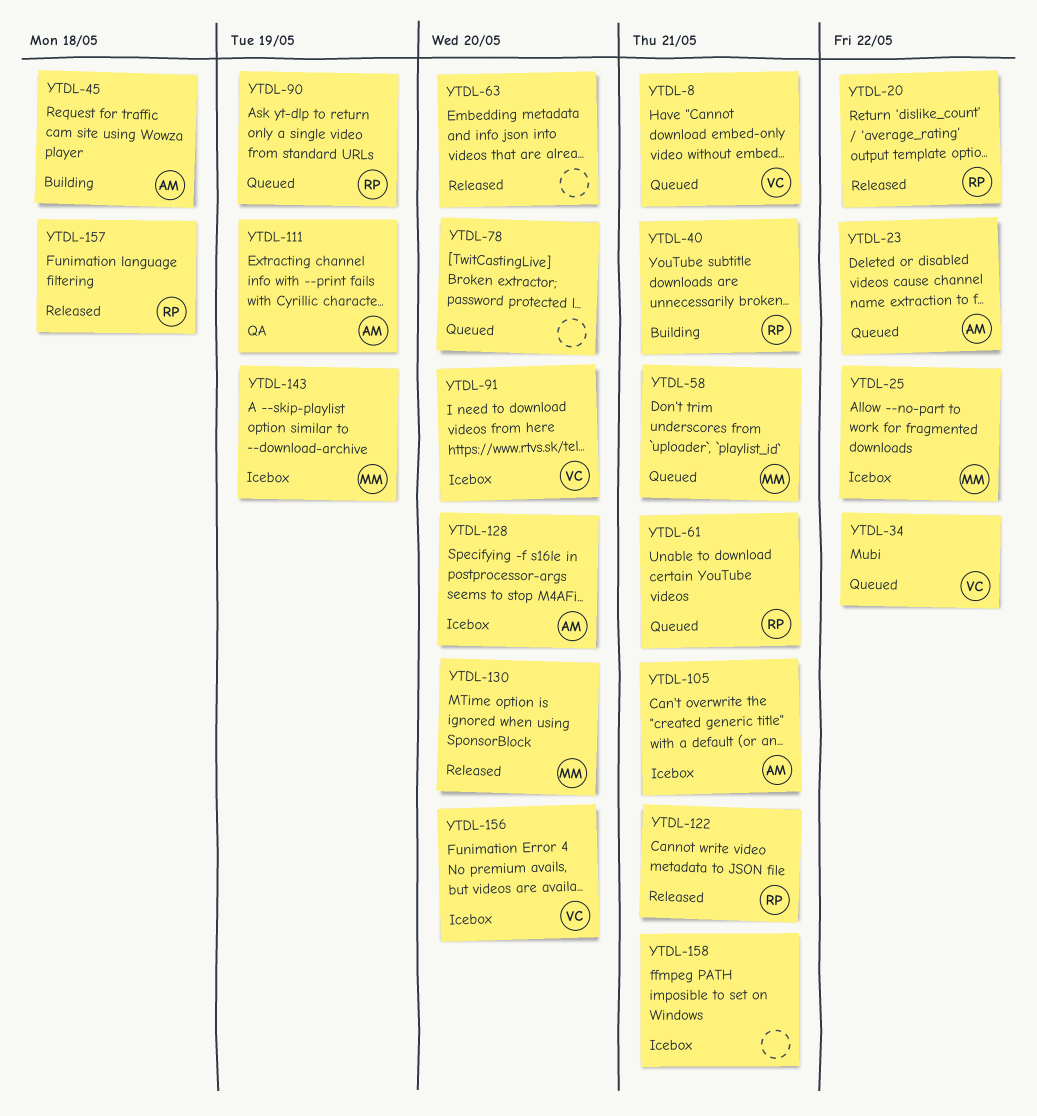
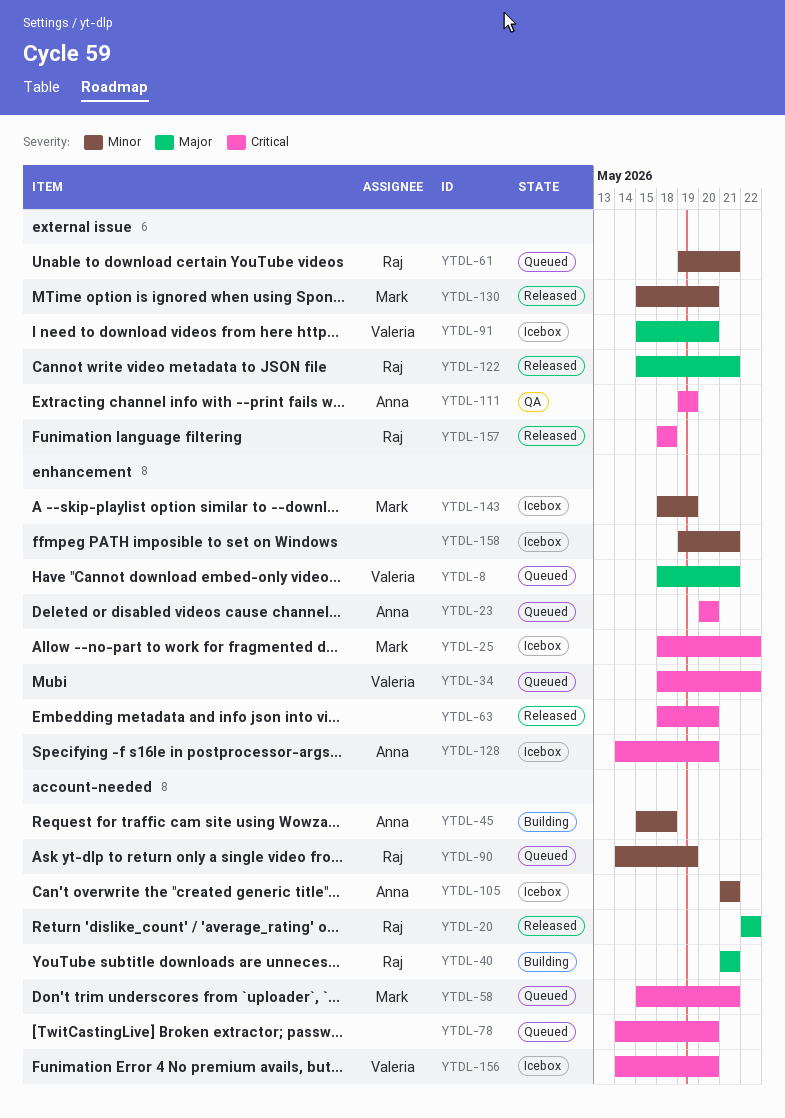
YTDL-23, due: May 22 -> May 20

